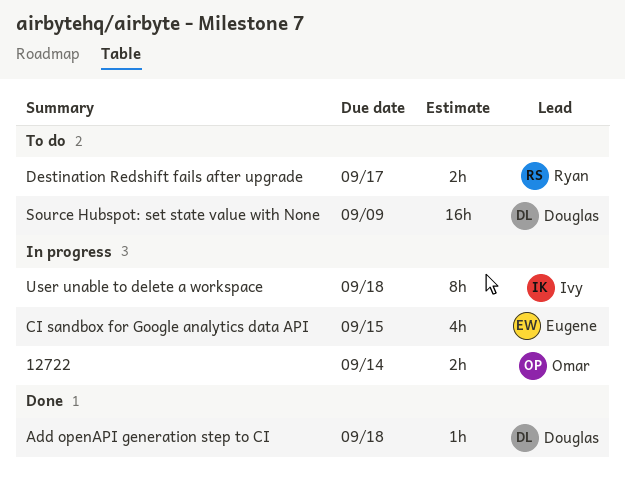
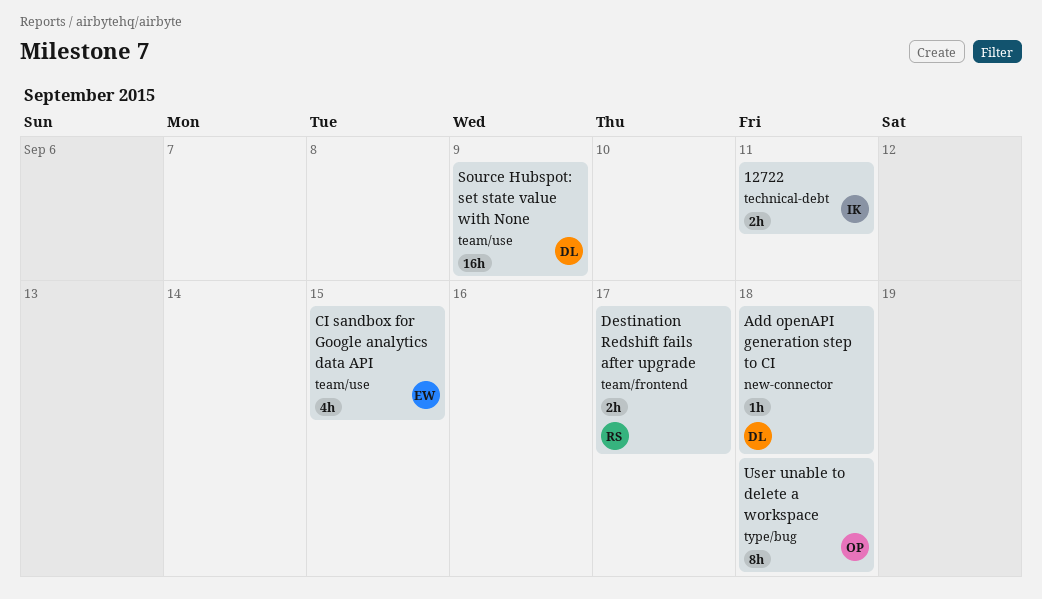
12722, owner: Omar -> Ivy
12722, due: Sep 14 -> Sep 11
User unable to delete a workspace, owner: Ivy -> Omar

